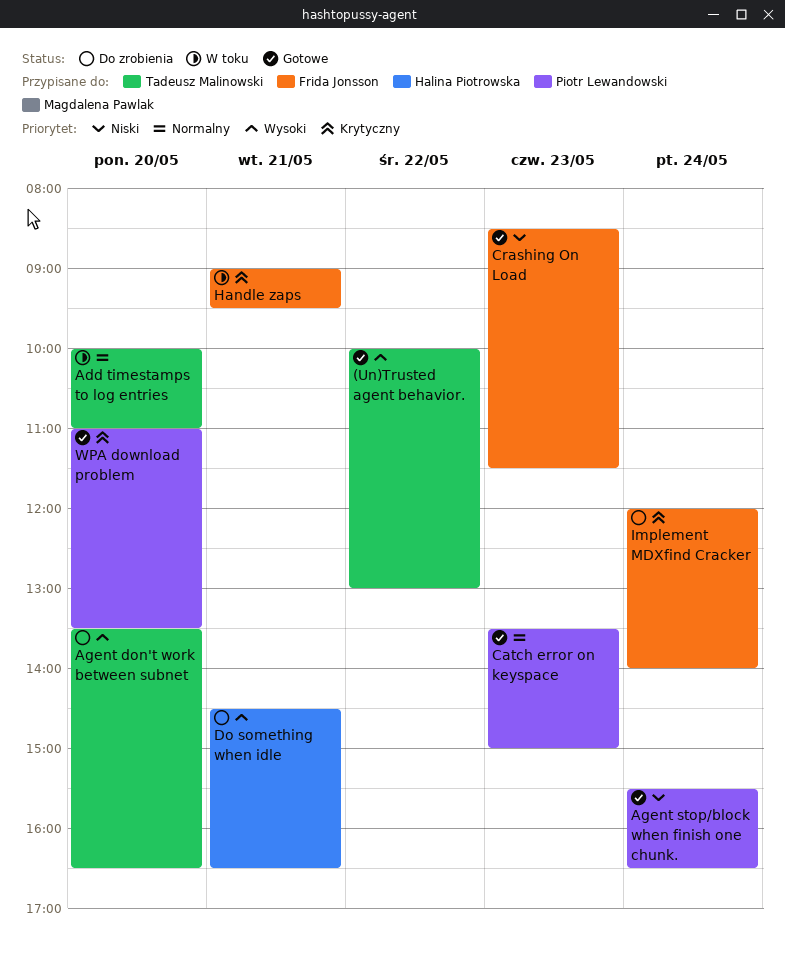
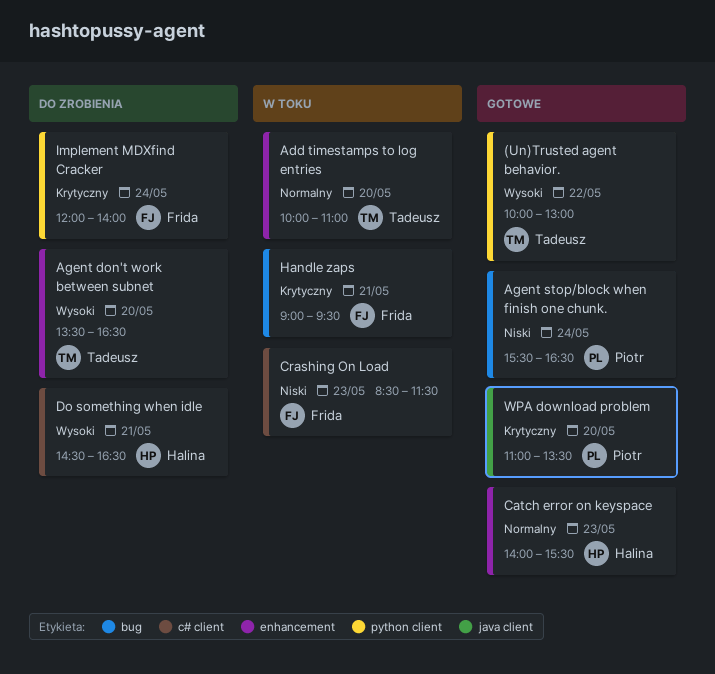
Catch error on keyspace, owner: Piotr Lewandowski -> Halina Piotrowska
Catch error on keyspace, begins: 13:30 -> 14:00
Catch error on keyspace, ends: 15:00 -> 15:30
Crashing On Load, status: Gotowe -> W toku

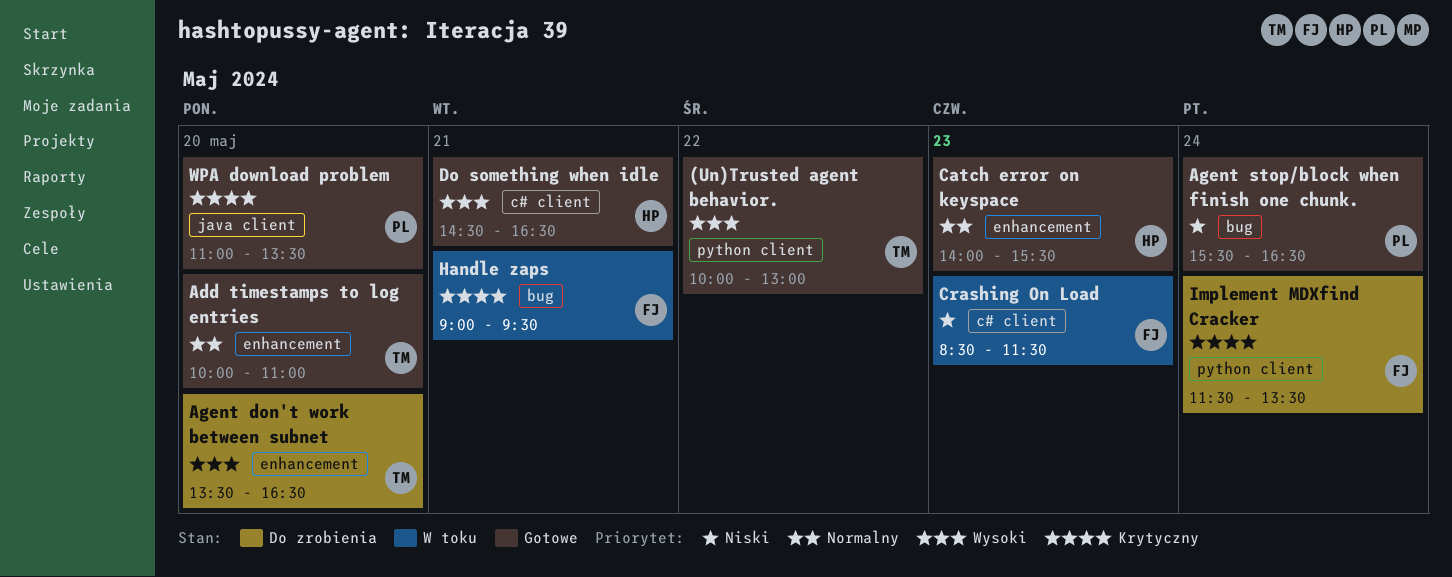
Add timestamps to log entries, status: W toku -> Gotowe
Do something when idle, status: Do zrobienia -> Gotowe
Implement MDXfind Cracker, begins: 12:00 -> 11:30
Implement MDXfind Cracker, ends: 14:00 -> 13:30

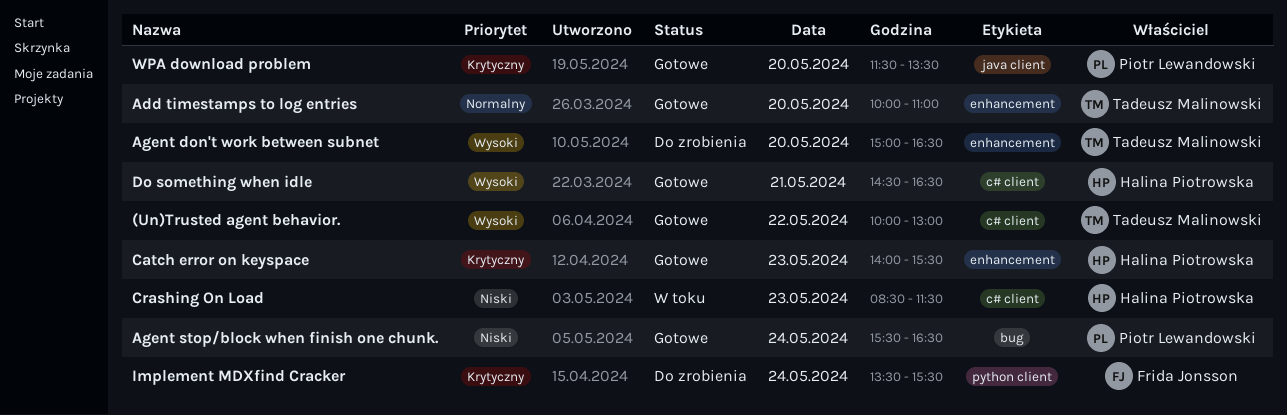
(Un)Trusted agent behavior., label: python client -> c# client
Agent don't work between subnet, begins: 13:30 -> 15:00
Catch error on keyspace, priority: Normalny -> Krytyczny
Crashing On Load, owner: Frida Jonsson -> Halina Piotrowska
Handle zaps: present -> none
Implement MDXfind Cracker, begins: 11:30 -> 13:30
Implement MDXfind Cracker, ends: 13:30 -> 15:30
WPA download problem, begins: 11:00 -> 11:30

